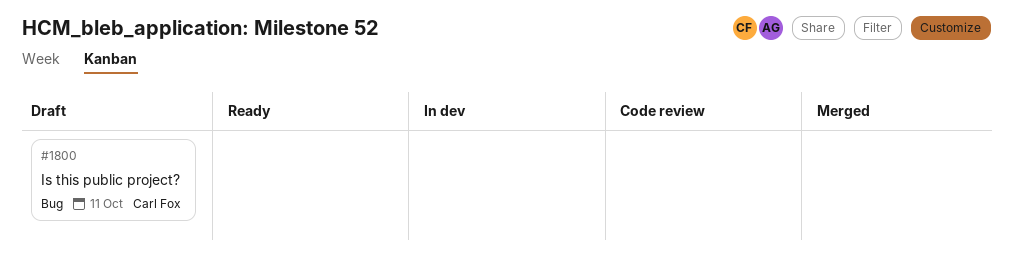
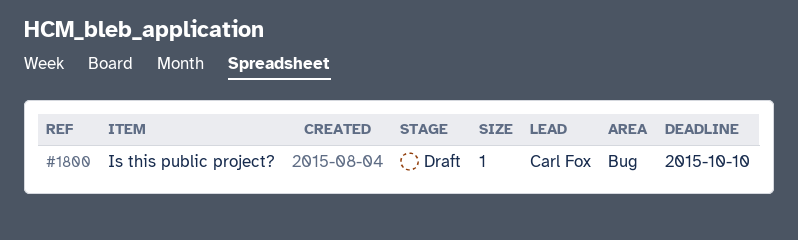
#1800, due: Oct 11 -> Oct 10

